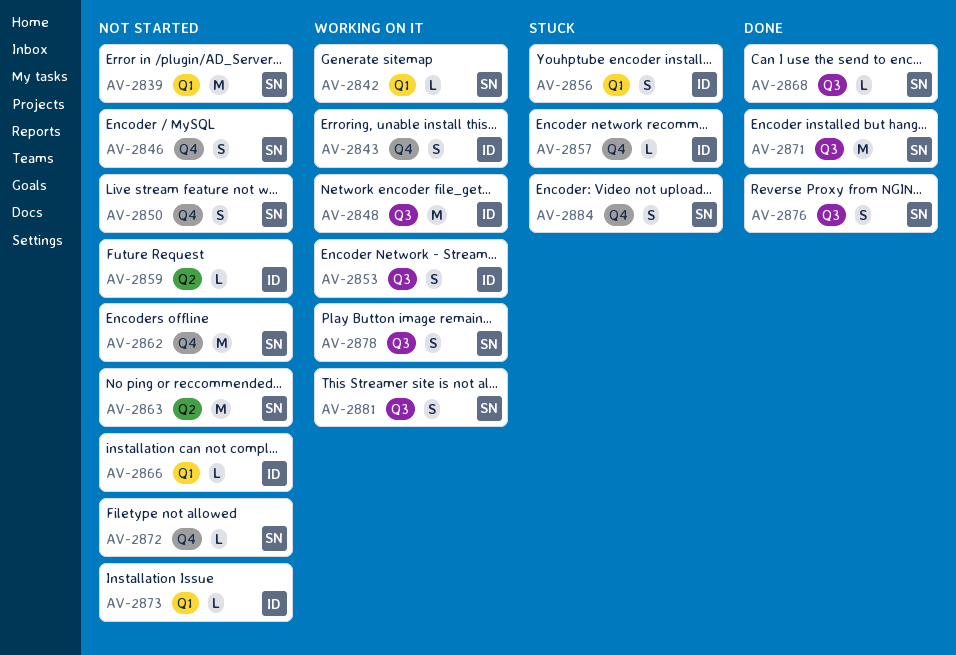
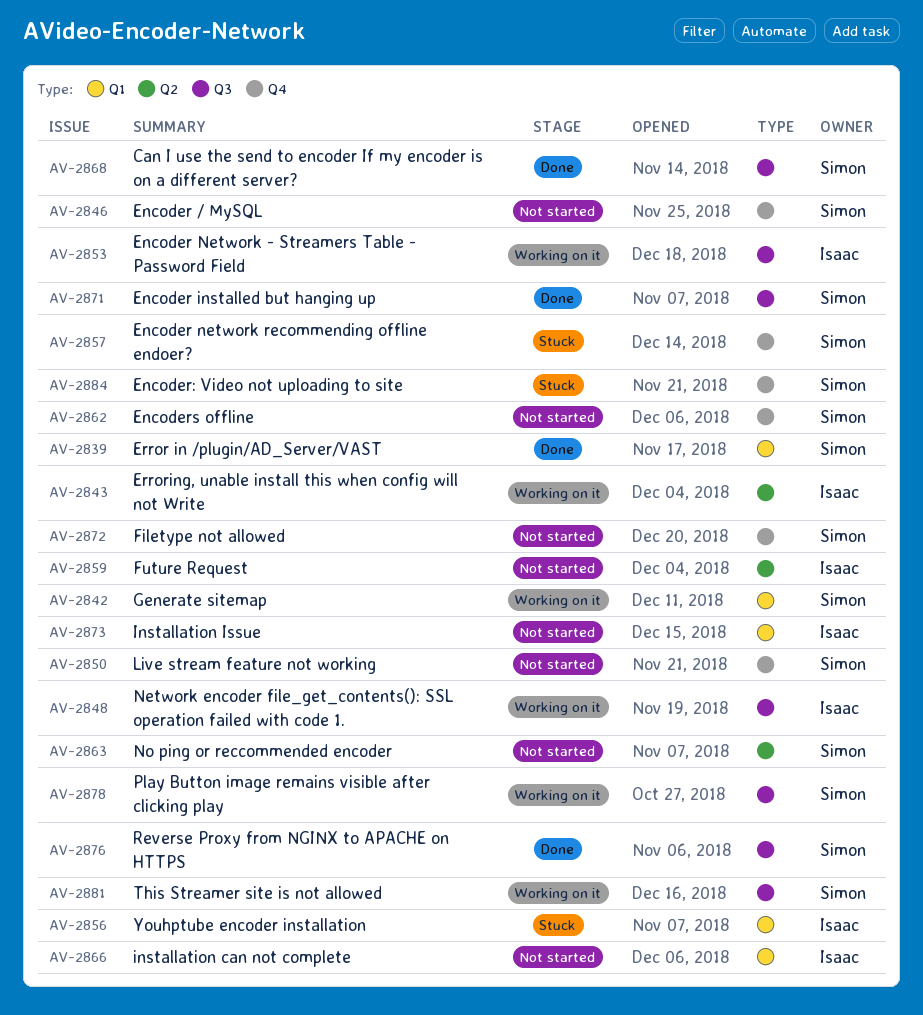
AV-2839, status: Not started -> Done
AV-2843, label: Q4 -> Q2
AV-2857, owner: Isaac -> Simon

